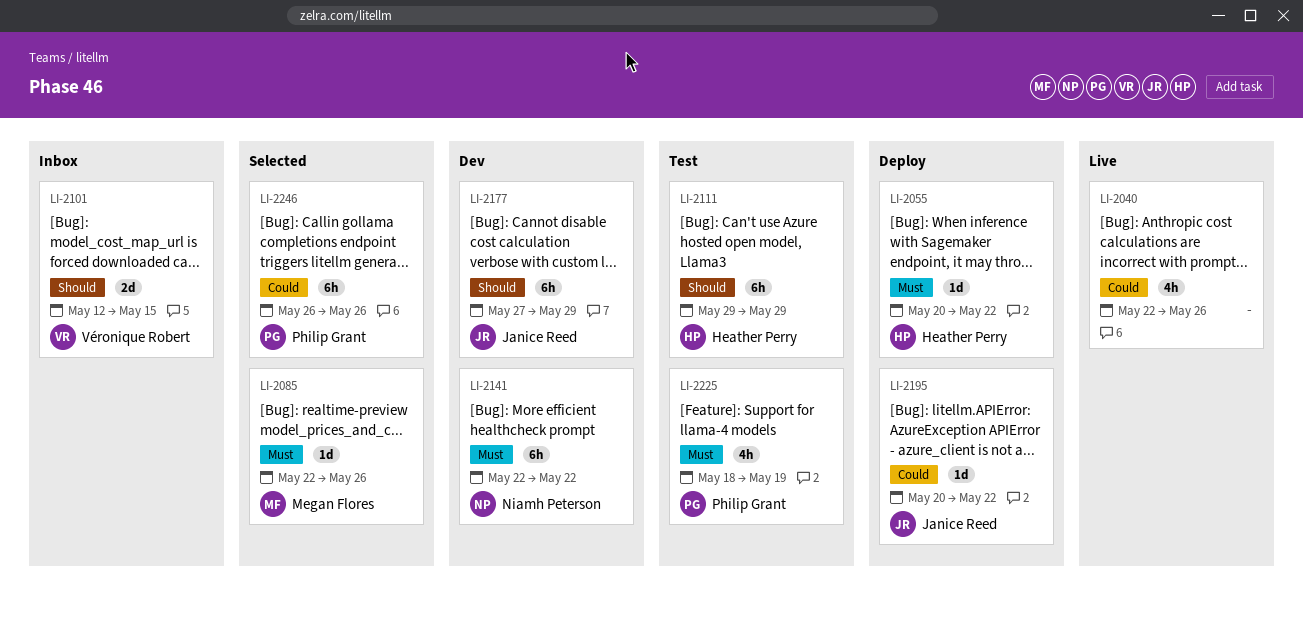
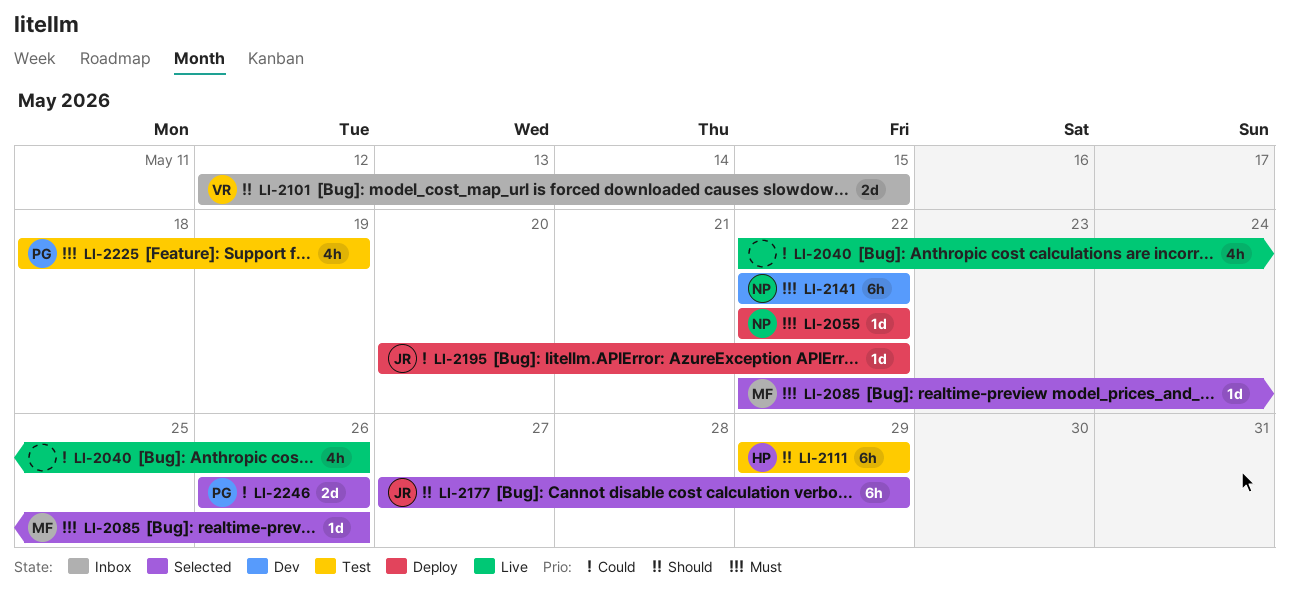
LI-2055, owner: Heather Perry -> Niamh Peterson
LI-2055, start: May 20 -> May 22
LI-2177, status: Dev -> Selected
LI-2246, estimate: 6h -> 2d

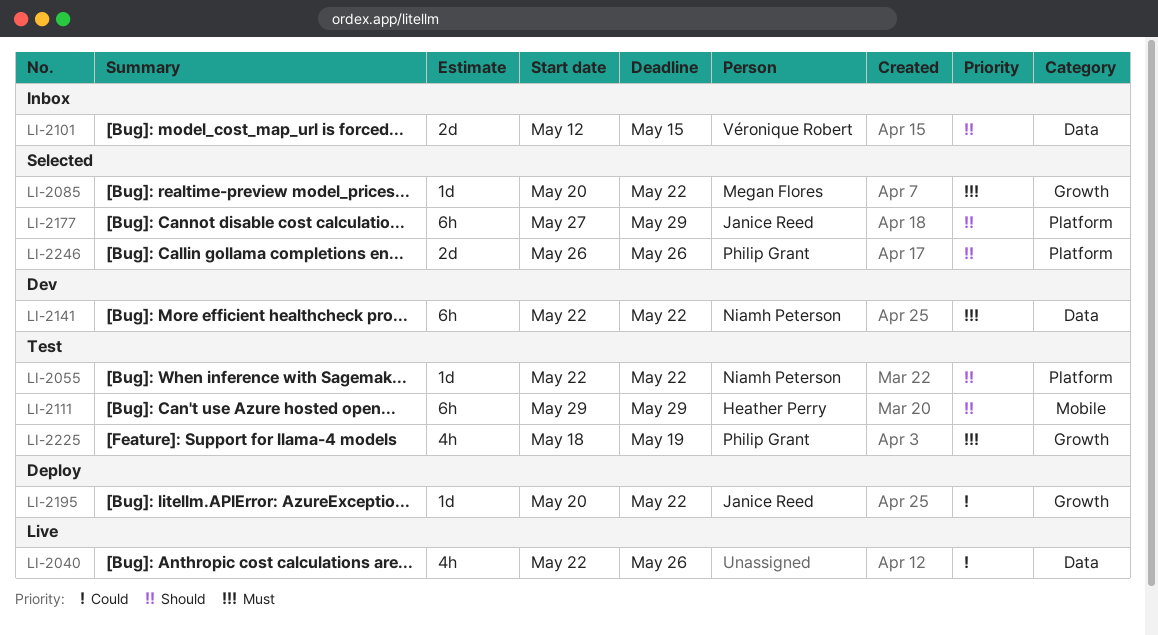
LI-2055, status: Deploy -> Test
LI-2055, priority: Must -> Should
LI-2085, start: May 22 -> May 20
LI-2085, due: May 26 -> May 22
LI-2246, priority: Could -> Should

